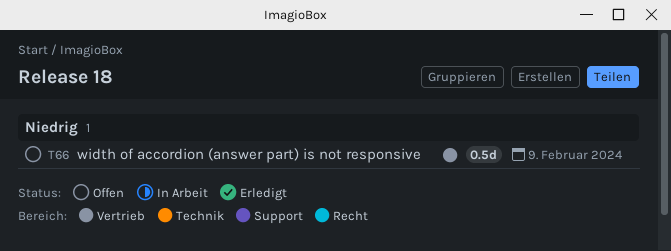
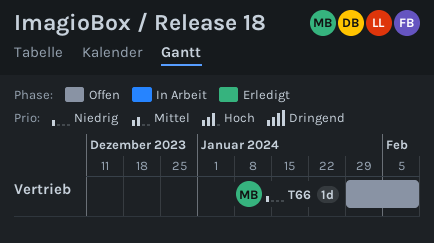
T66, estimate: 0.5d -> 1d

